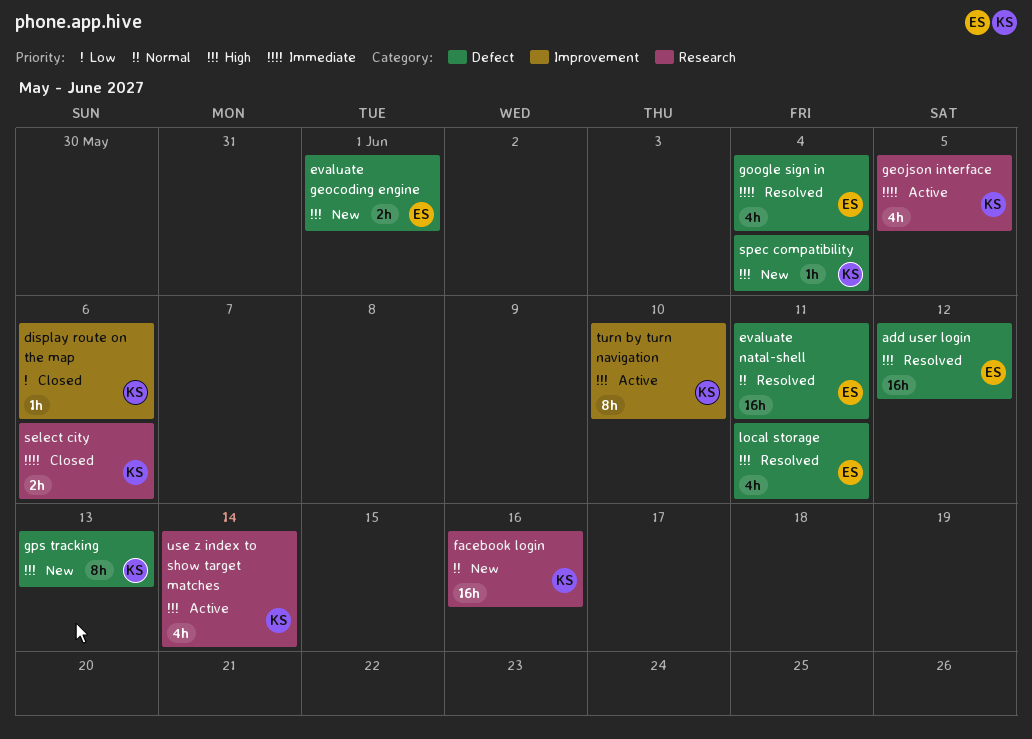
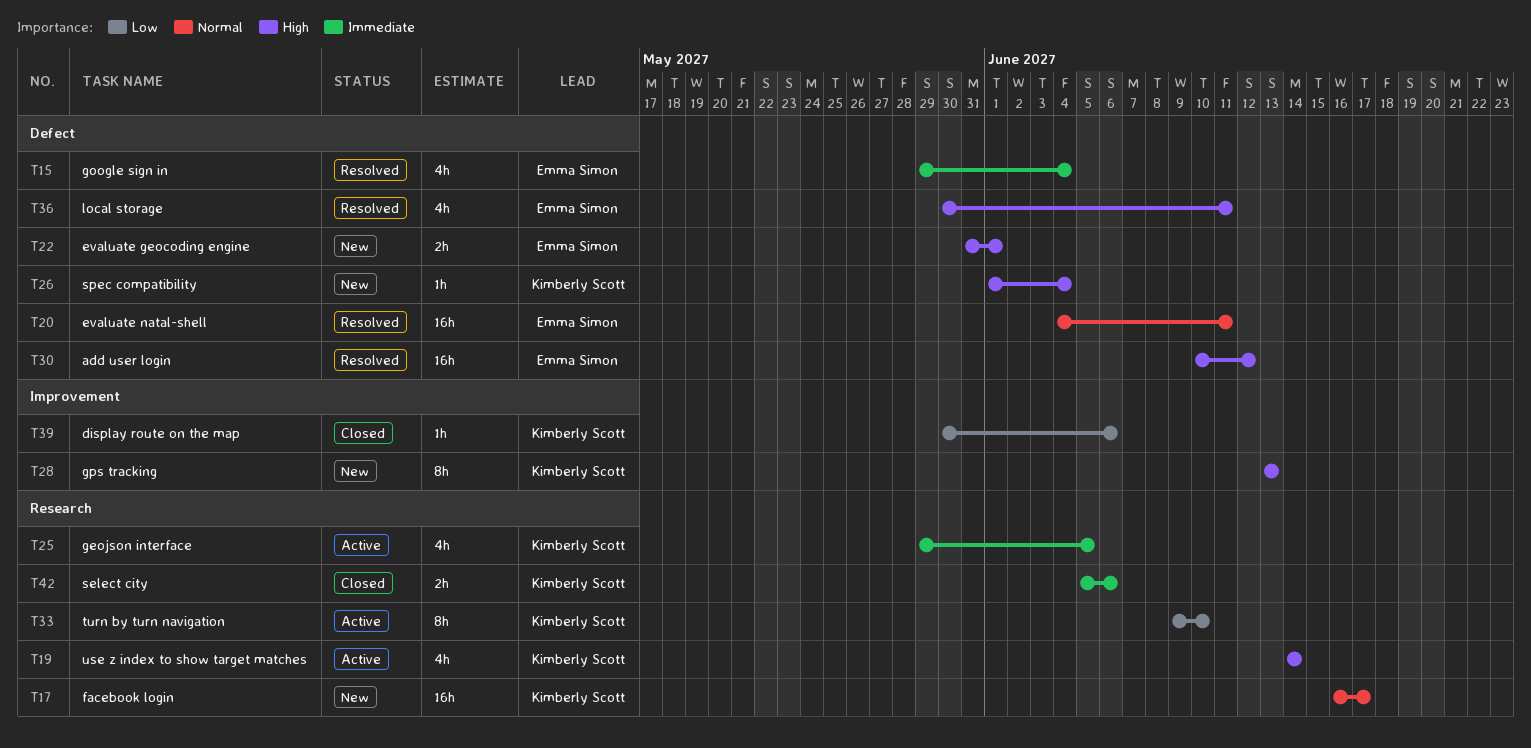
facebook login, due: Jun 16 -> Jun 17
gps tracking, label: Defect -> Improvement
turn by turn navigation, priority: High -> Low
turn by turn navigation, label: Improvement -> Research

